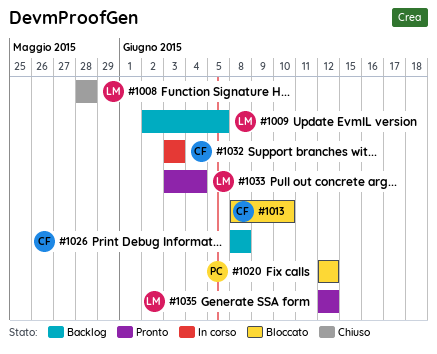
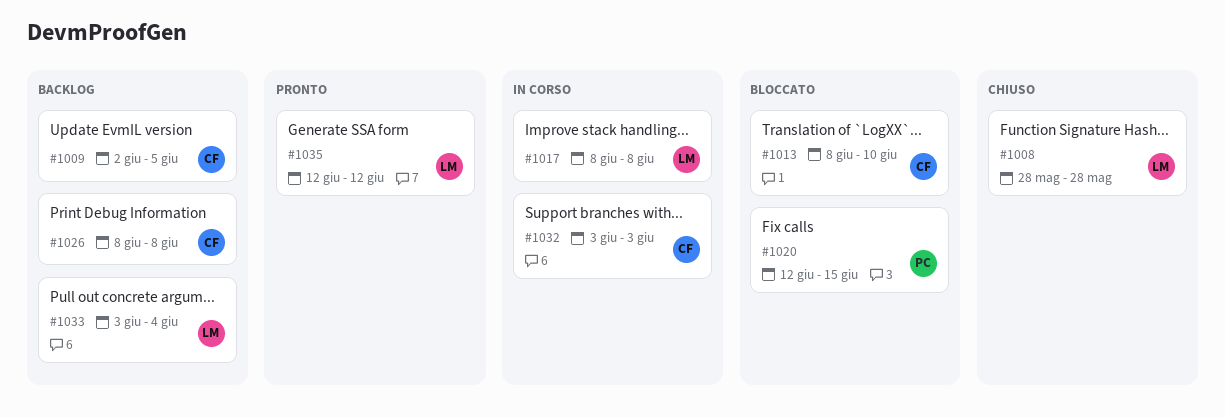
#1009, owner: LM -> CF
#1017: none -> present
#1020, due: Jun 12 -> Jun 15
#1033, status: Pronto -> Backlog

